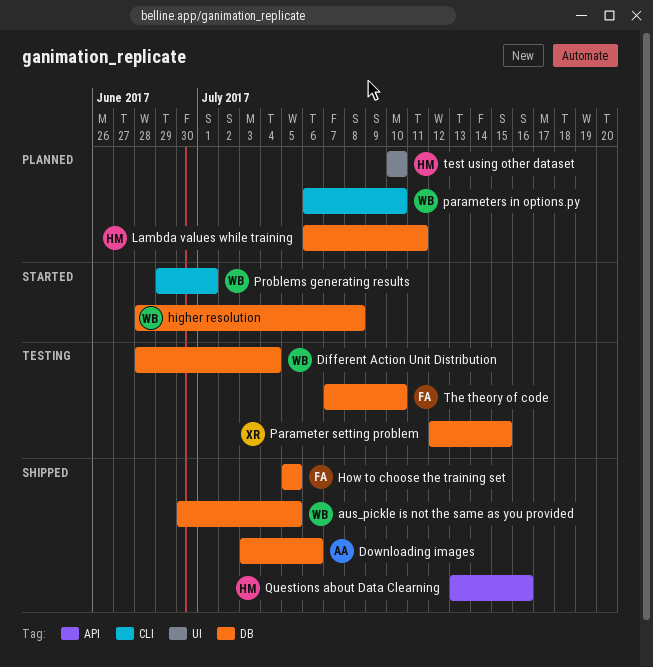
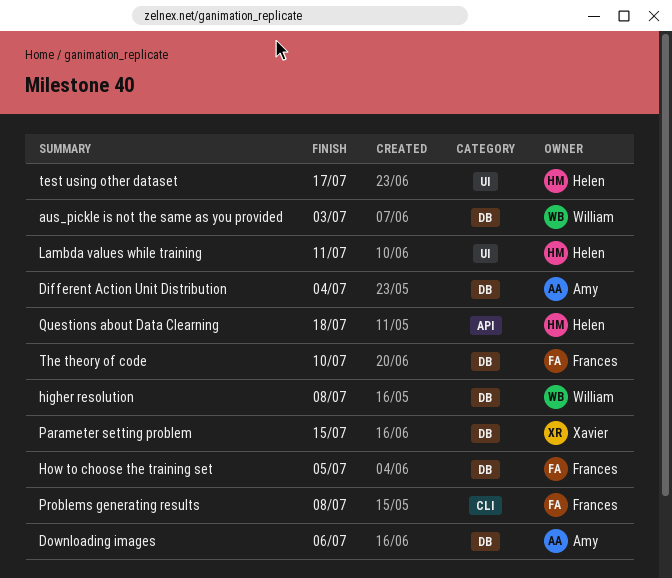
aus_pickle is not the same as you provided, due: Jul 5 -> Jul 3
Different Action Unit Distribution, owner: William -> Amy
Lambda values while training, label: DB -> UI
parameters in options.py: present -> none
Problems generating results, owner: William -> Frances
Problems generating results, due: Jul 1 -> Jul 8
Questions about Data Clearning, due: Jul 16 -> Jul 18
test using other dataset, due: Jul 10 -> Jul 17

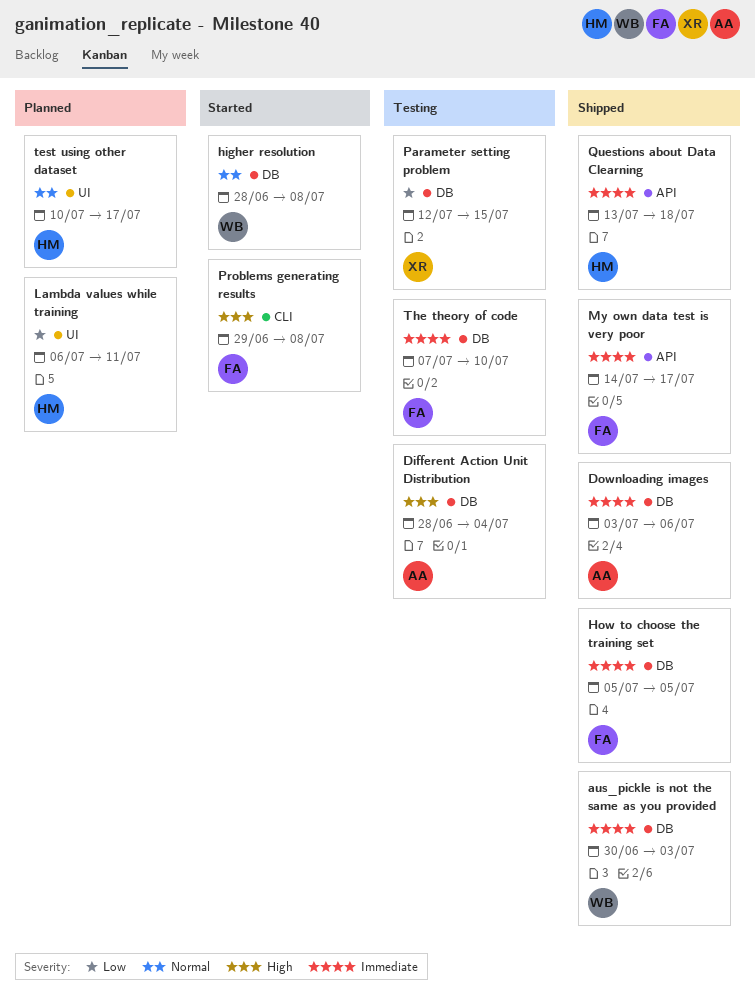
My own data test is very poor: none -> present

